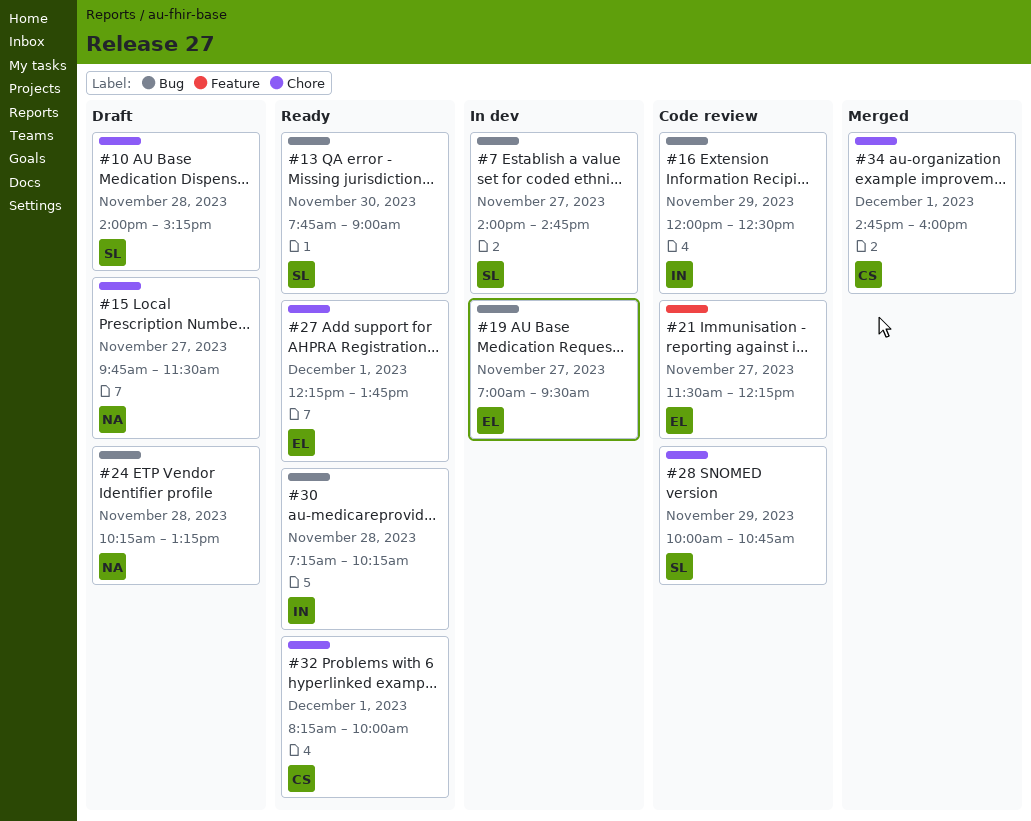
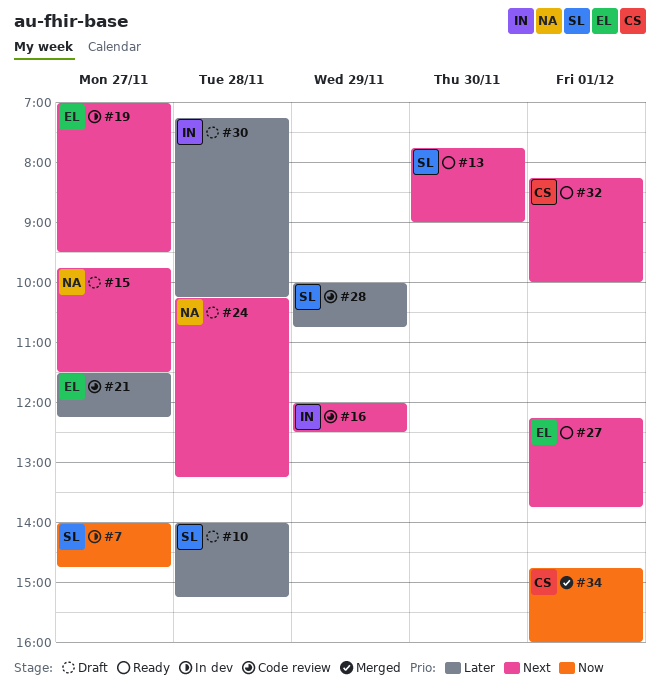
#30, status: Ready -> Draft

